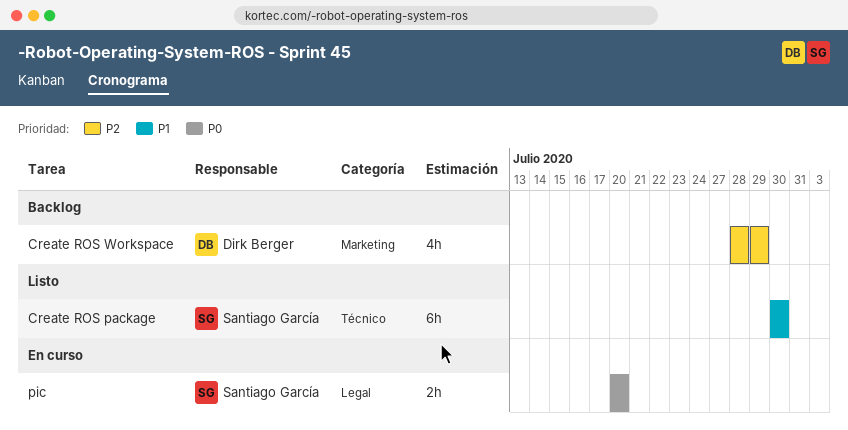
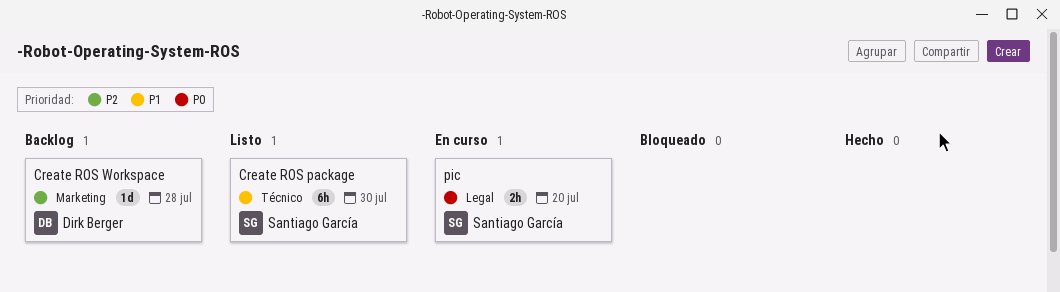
Create ROS Workspace, estimate: 4h -> 1d
Create ROS Workspace, due: Jul 29 -> Jul 28

